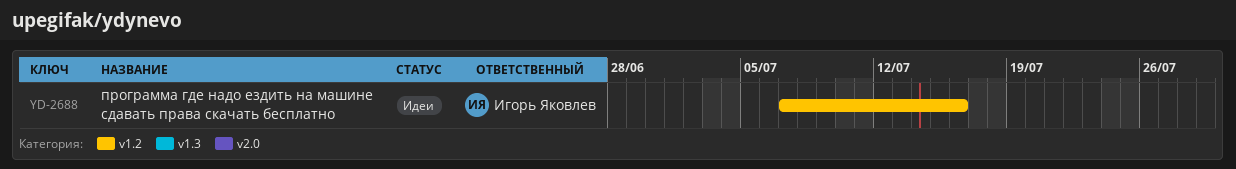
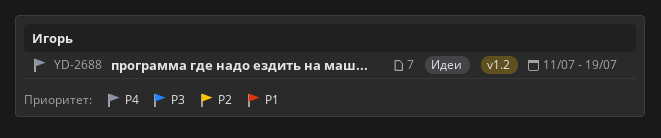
YD-2688, start: Jul 7 -> Jul 11
YD-2688, due: Jul 16 -> Jul 19

